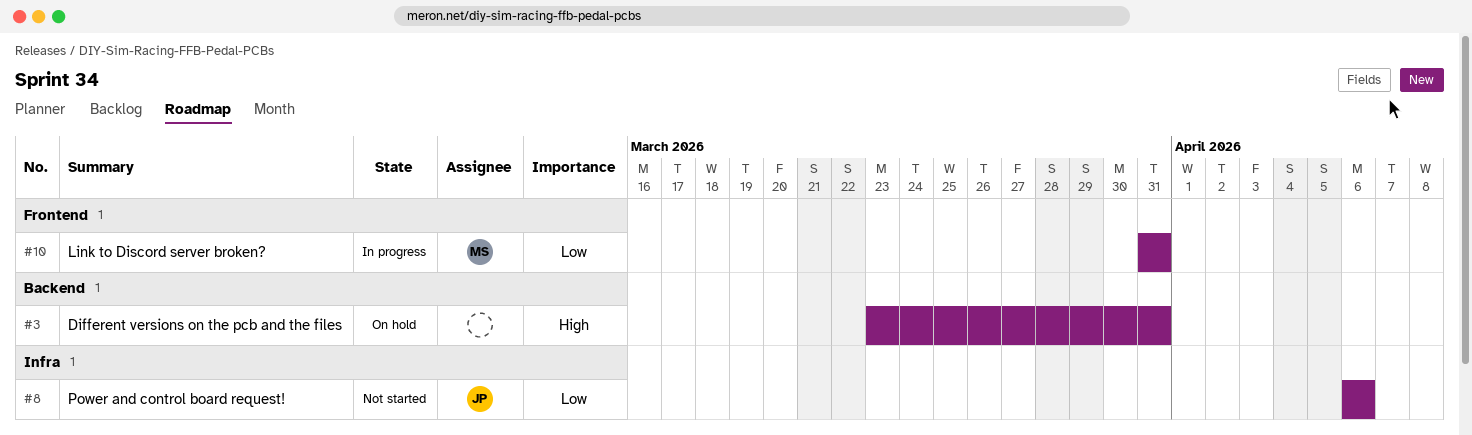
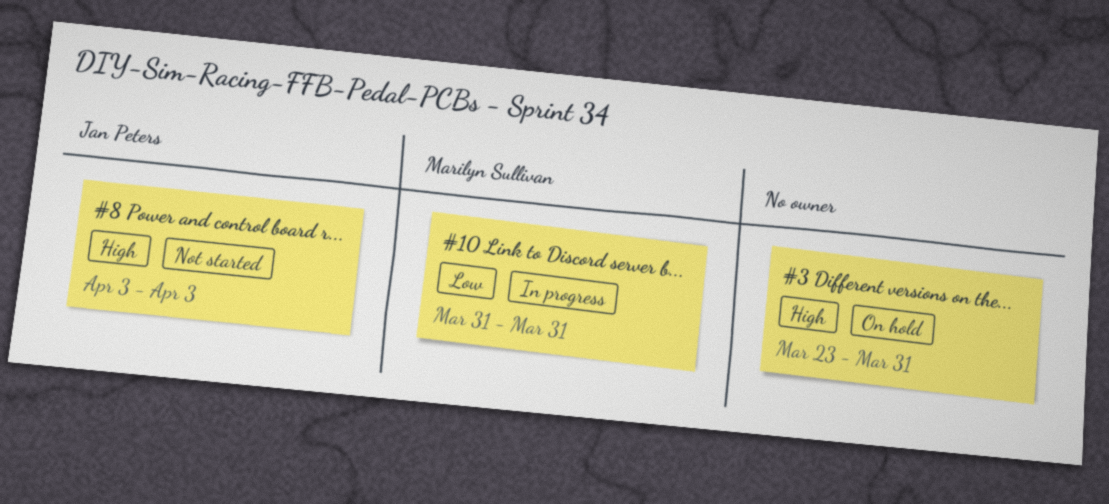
#8, priority: Low -> High
#8, start: Apr 6 -> Apr 3
#8, due: Apr 6 -> Apr 3

